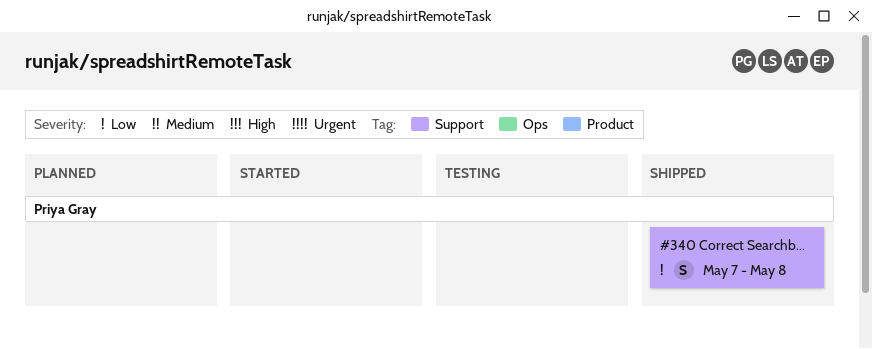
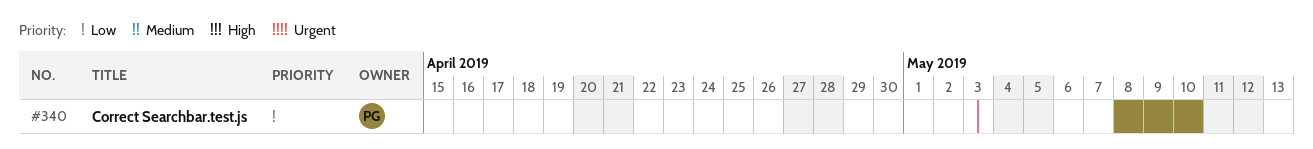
#340, start: May 7 -> May 8
#340, due: May 8 -> May 10

